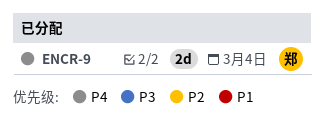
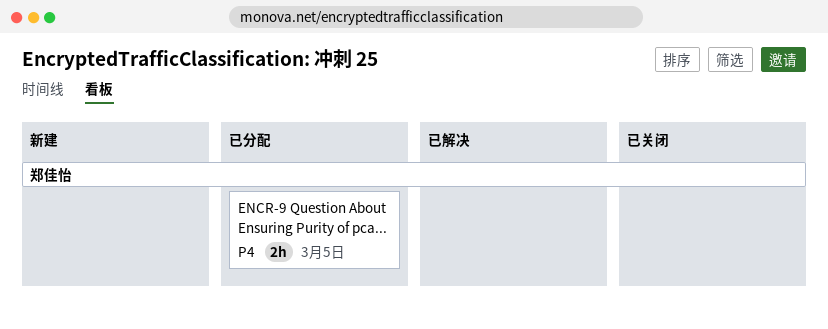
ENCR-9, estimate: 2d -> 2h
ENCR-9, due: Mar 4 -> Mar 5

